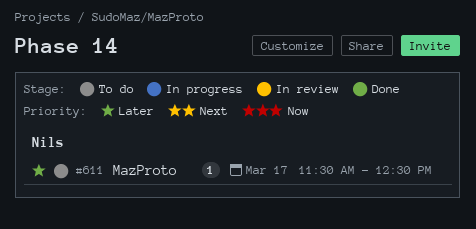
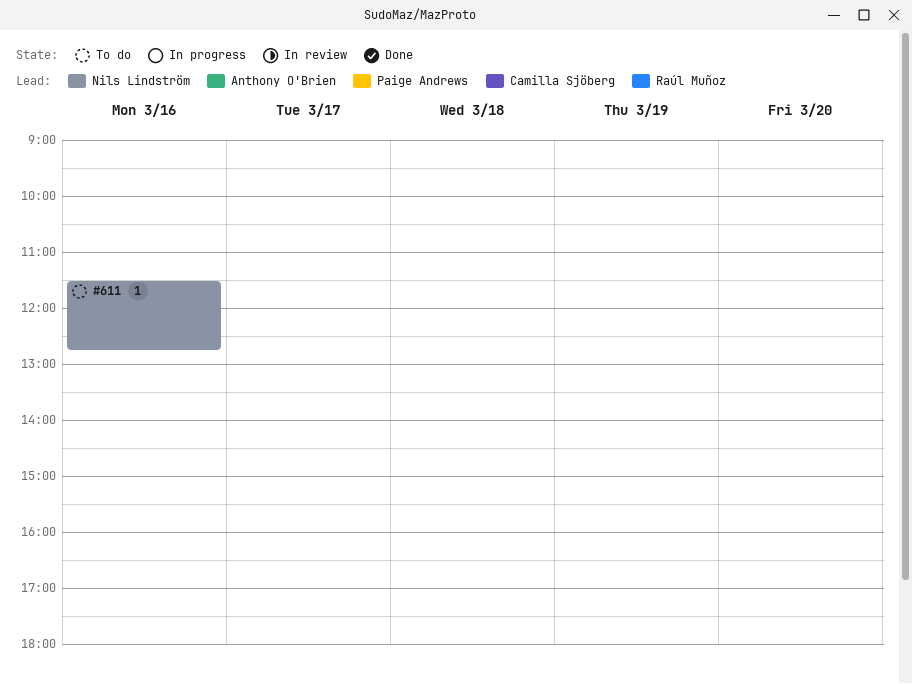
#611, day: Mar 17 -> Mar 16
#611, ends: 12:30 -> 12:45

